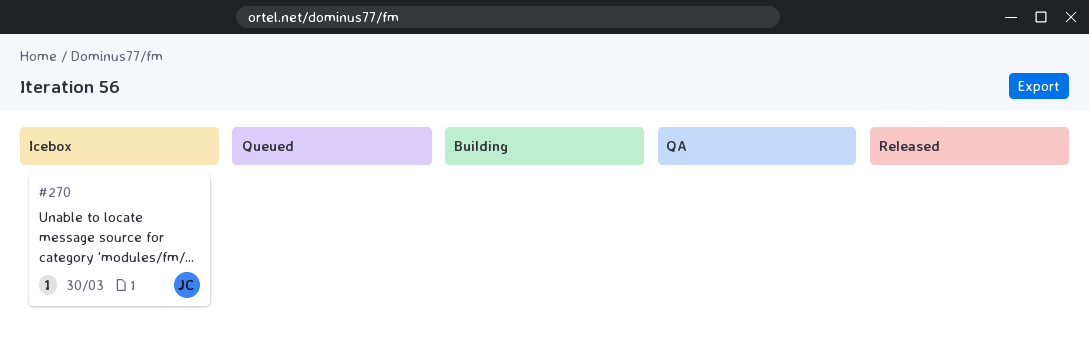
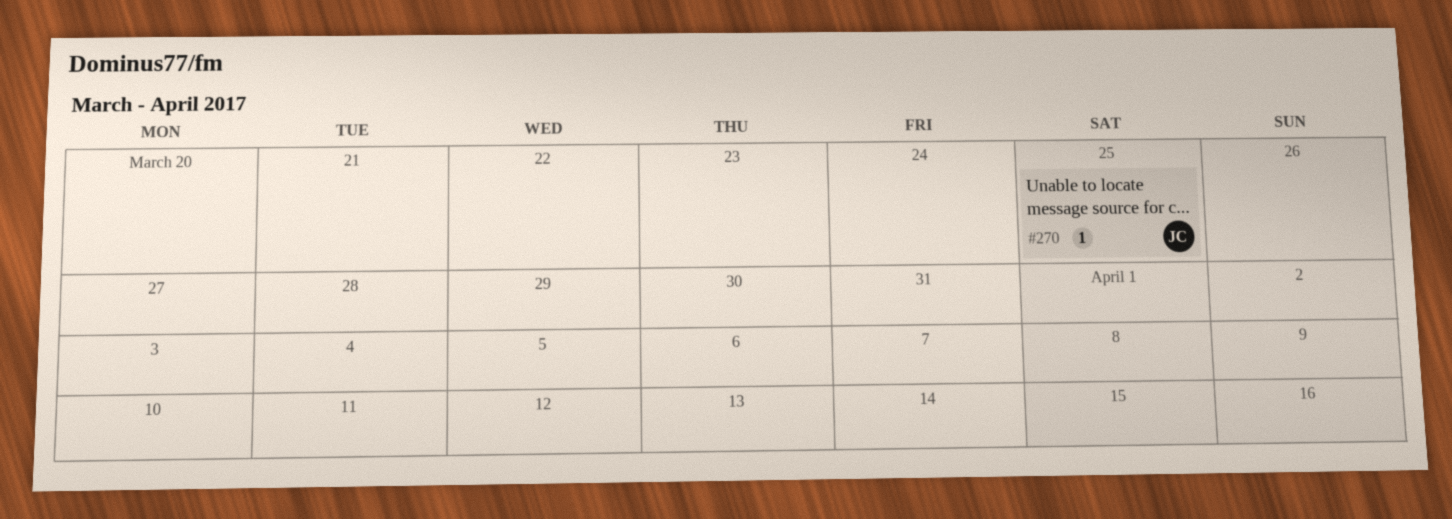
#270, due: Mar 30 -> Mar 25

